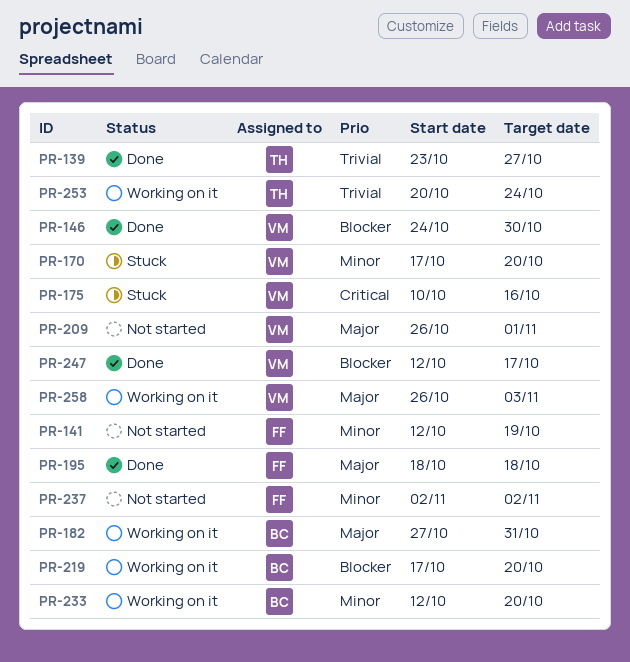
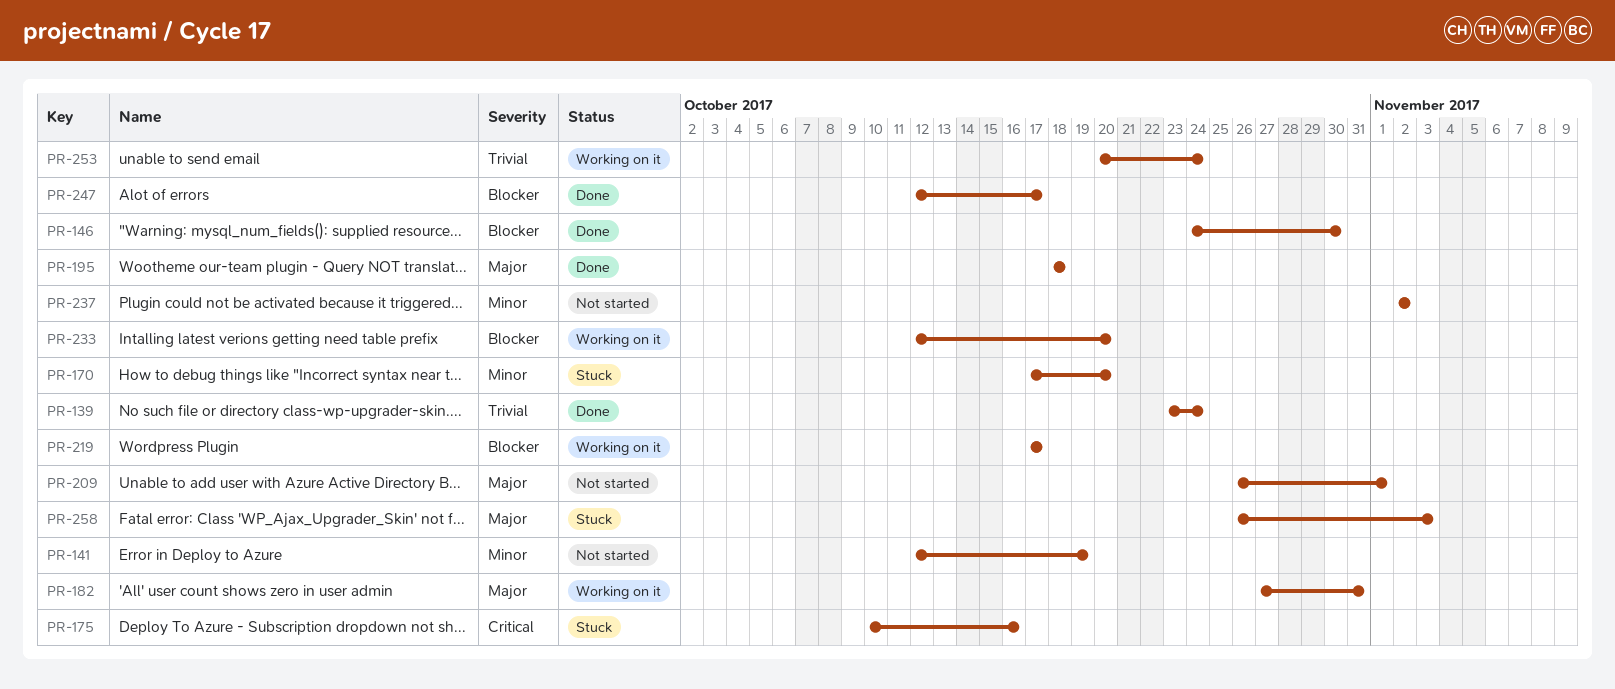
PR-139, due: Oct 27 -> Oct 24
PR-219, due: Oct 20 -> Oct 17
PR-233, priority: Minor -> Blocker
PR-258, status: Working on it -> Stuck

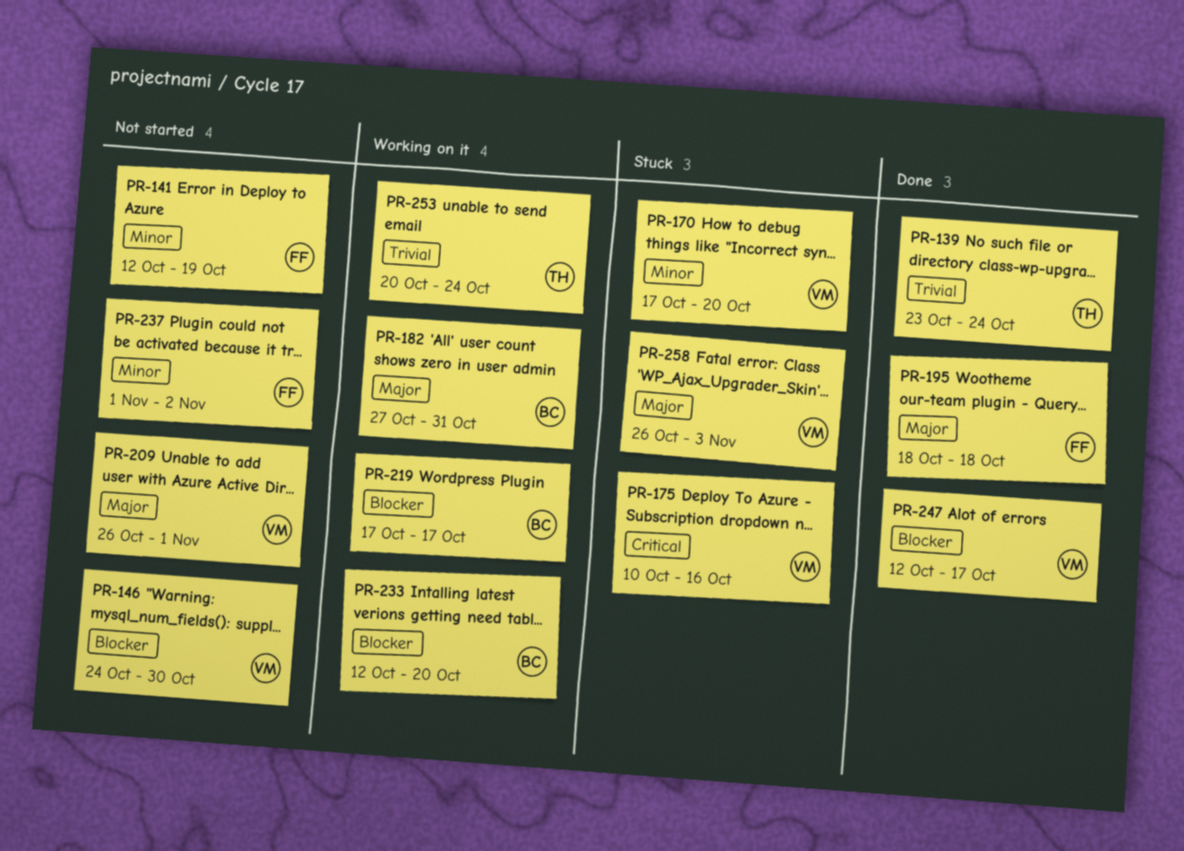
PR-146, status: Done -> Not started
PR-237, start: Nov 2 -> Nov 1

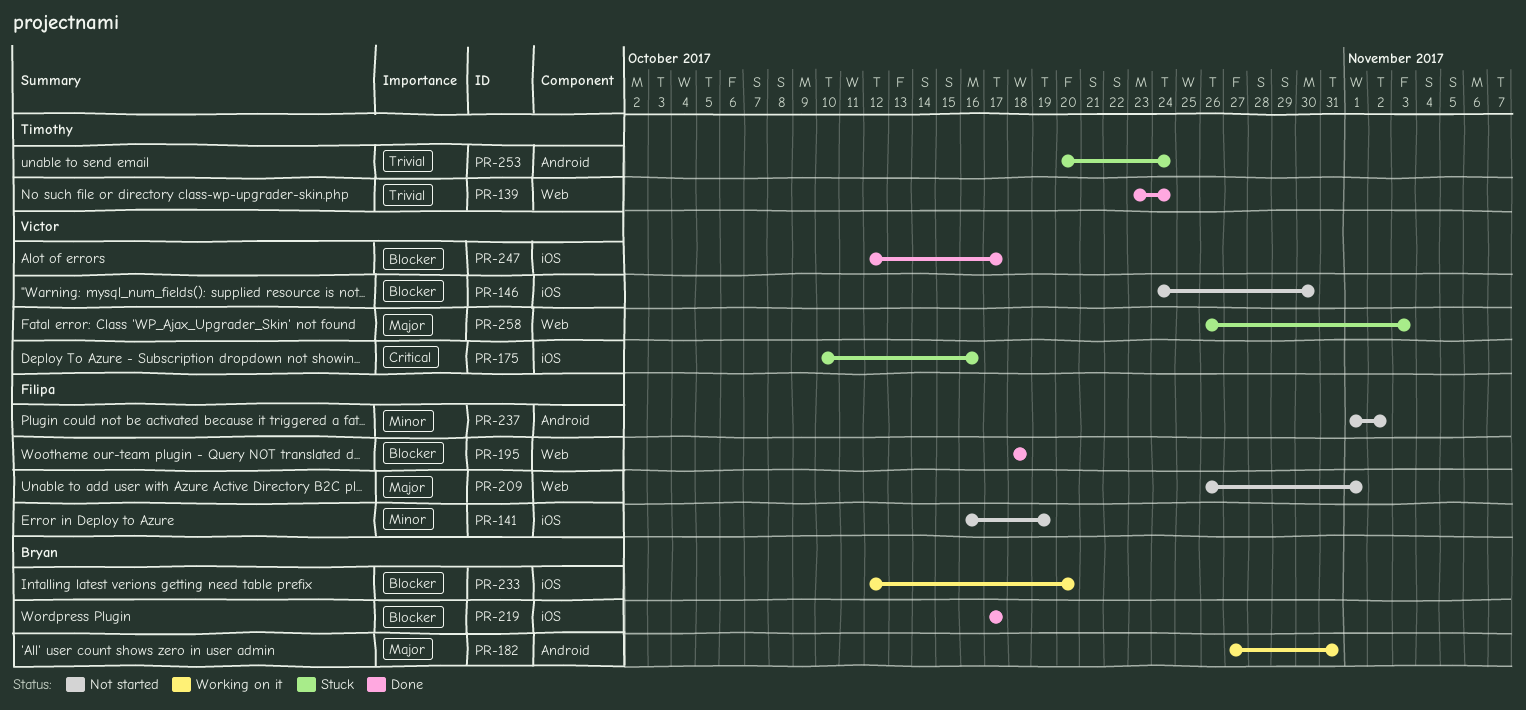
PR-141, start: Oct 12 -> Oct 16
PR-170: present -> none
PR-195, priority: Major -> Blocker
PR-209, owner: Victor -> Filipa
PR-219, status: Working on it -> Done
PR-253, status: Working on it -> Stuck

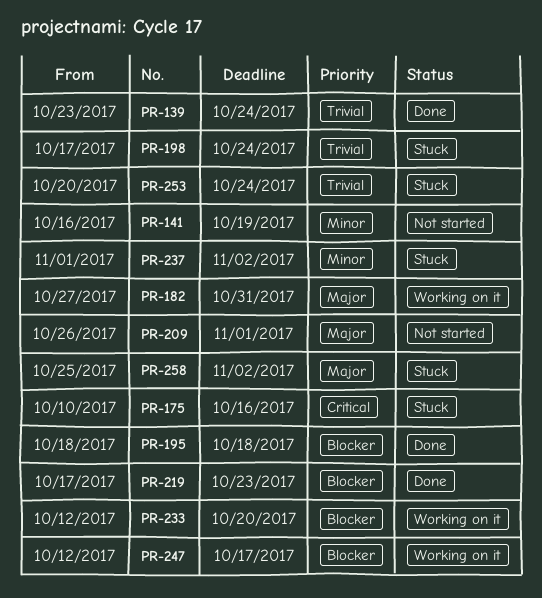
PR-146: present -> none
PR-198: none -> present
PR-219, due: Oct 17 -> Oct 23
PR-237, status: Not started -> Stuck
PR-247, status: Done -> Working on it
PR-258, start: Oct 26 -> Oct 25
PR-258, due: Nov 3 -> Nov 2

